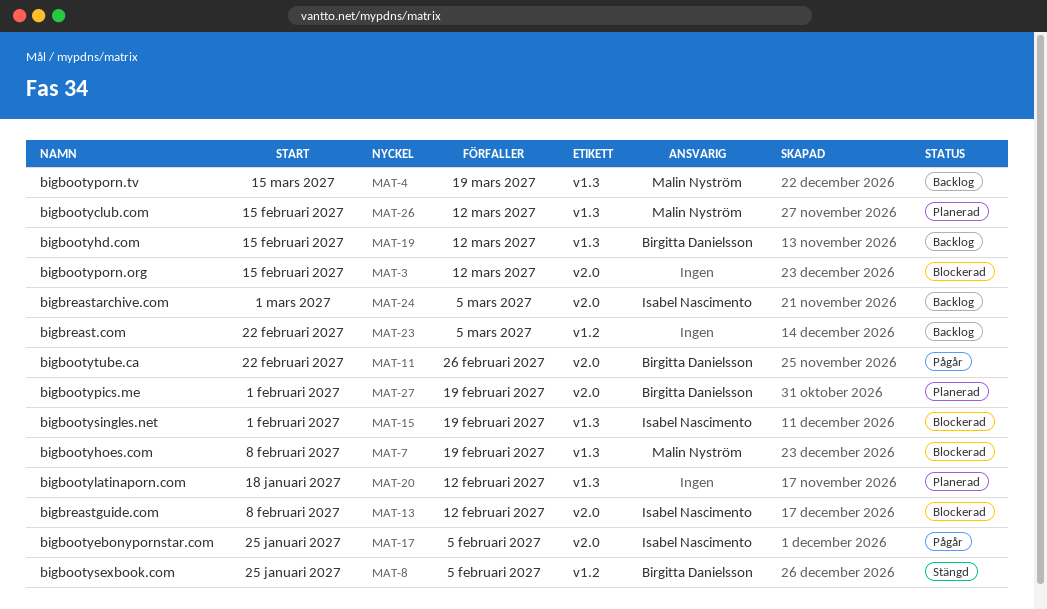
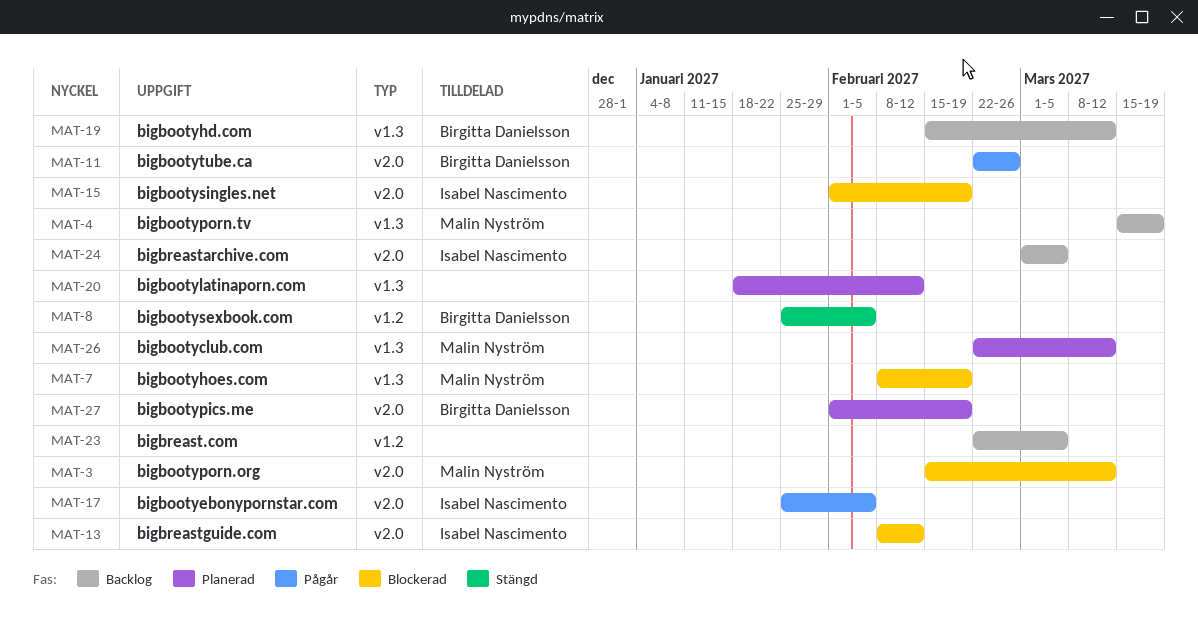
MAT-3, owner: none -> Malin Nyström
MAT-15, label: v1.3 -> v2.0
MAT-26, start: Feb 15 -> Feb 22

